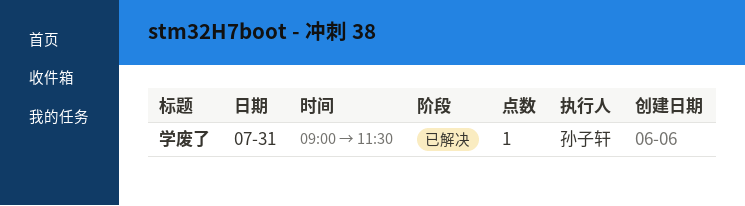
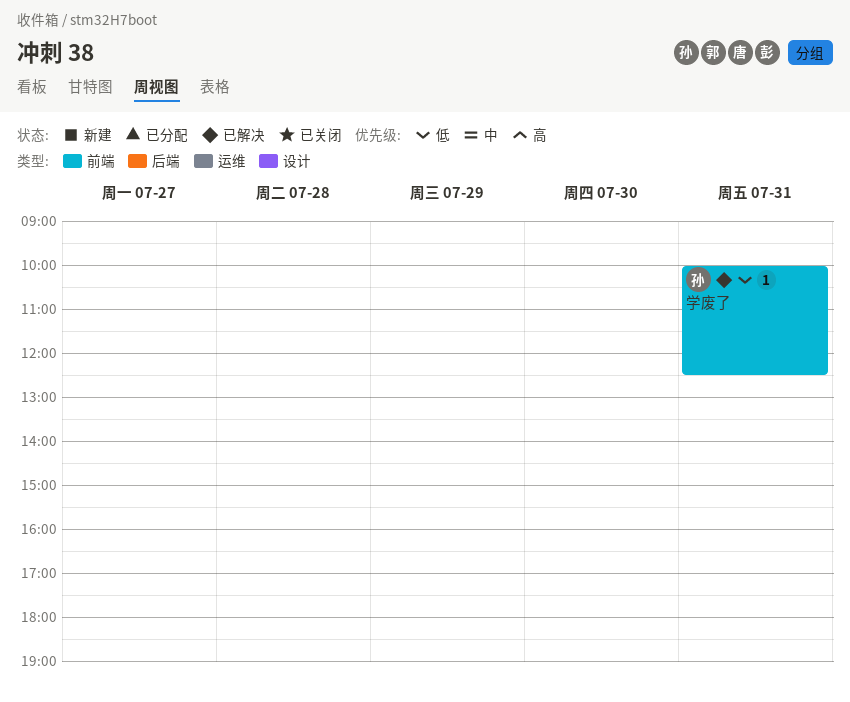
学废了, begins: 09:00 -> 10:00
学废了, ends: 11:30 -> 12:30

